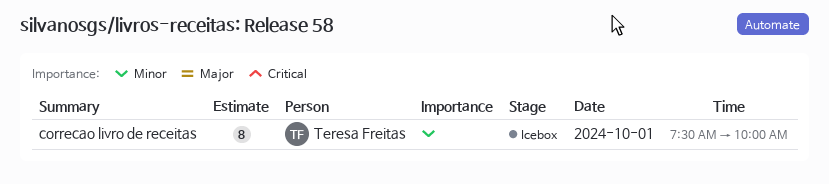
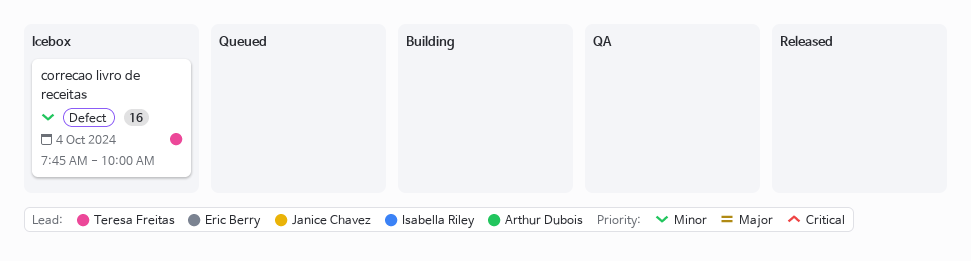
correcao livro de receitas, estimate: 8 -> 16
correcao livro de receitas, day: Oct 1 -> Oct 4
correcao livro de receitas, begins: 07:30 -> 07:45

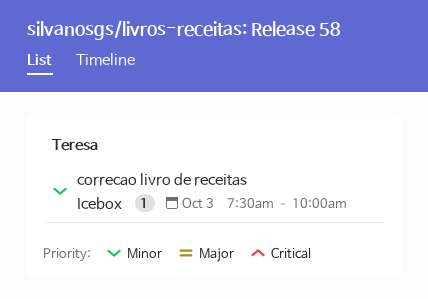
correcao livro de receitas, estimate: 16 -> 1
correcao livro de receitas, day: Oct 4 -> Oct 3
correcao livro de receitas, begins: 07:45 -> 07:30

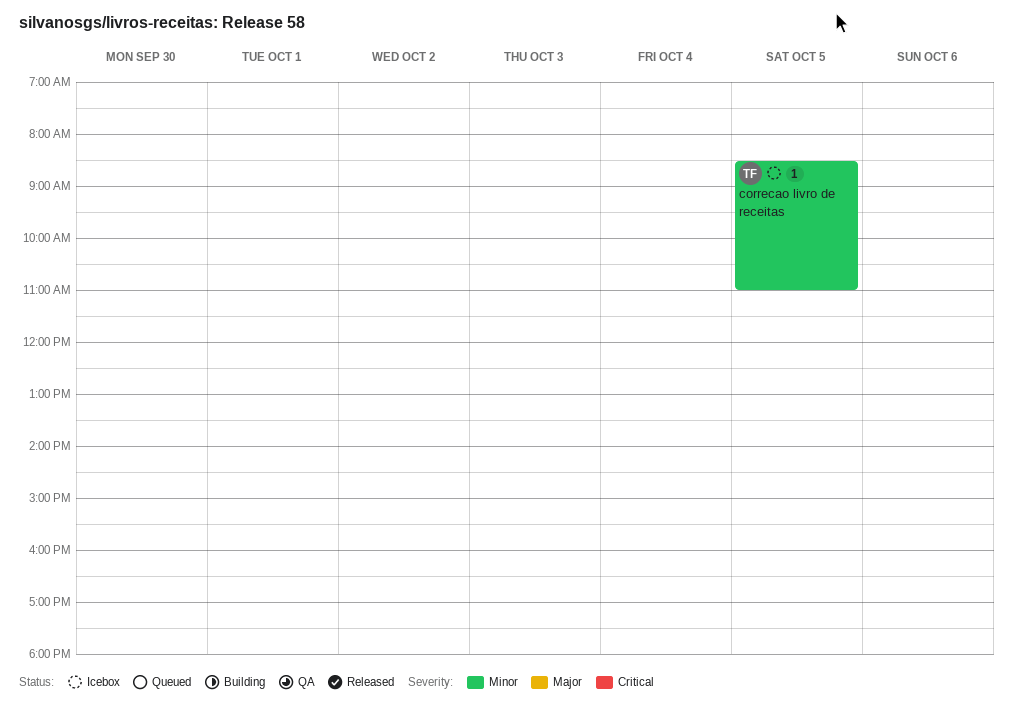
correcao livro de receitas, day: Oct 3 -> Oct 5
correcao livro de receitas, begins: 07:30 -> 08:30
correcao livro de receitas, ends: 10:00 -> 11:00

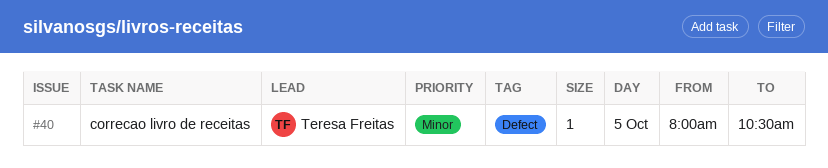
correcao livro de receitas, begins: 08:30 -> 08:00
correcao livro de receitas, ends: 11:00 -> 10:30

